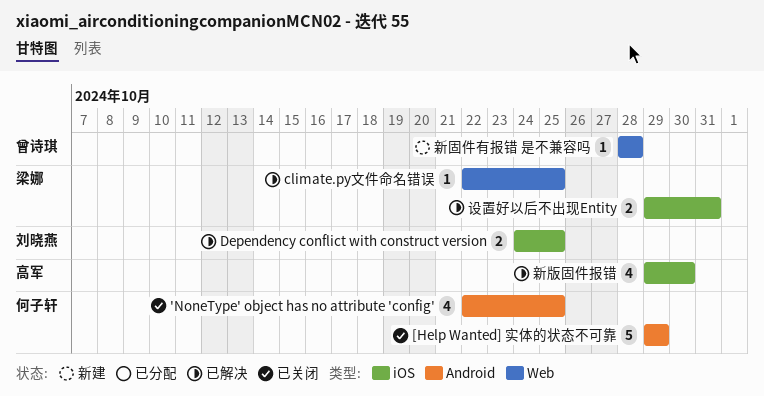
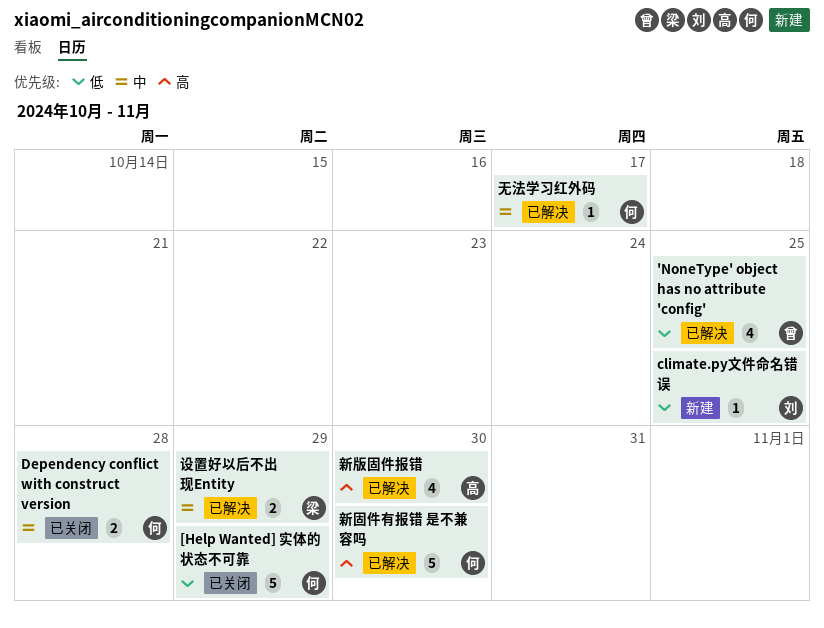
'NoneType' object has no attribute 'config', status: 已关闭 -> 已解决
'NoneType' object has no attribute 'config', owner: 何子轩 -> 曾诗琪
climate.py文件命名错误, status: 已解决 -> 新建
climate.py文件命名错误, owner: 梁娜 -> 刘晓燕
Dependency conflict with construct version, status: 已解决 -> 已关闭
Dependency conflict with construct version, owner: 刘晓燕 -> 何子轩
Dependency conflict with construct version, due: Oct 25 -> Oct 28
新固件有报错 是不兼容吗, status: 新建 -> 已解决
新固件有报错 是不兼容吗, owner: 曾诗琪 -> 何子轩
新固件有报错 是不兼容吗, estimate: 1 -> 5
新固件有报错 是不兼容吗, due: Oct 28 -> Oct 30
无法学习红外码: none -> present
设置好以后不出现Entity, due: Oct 31 -> Oct 29

